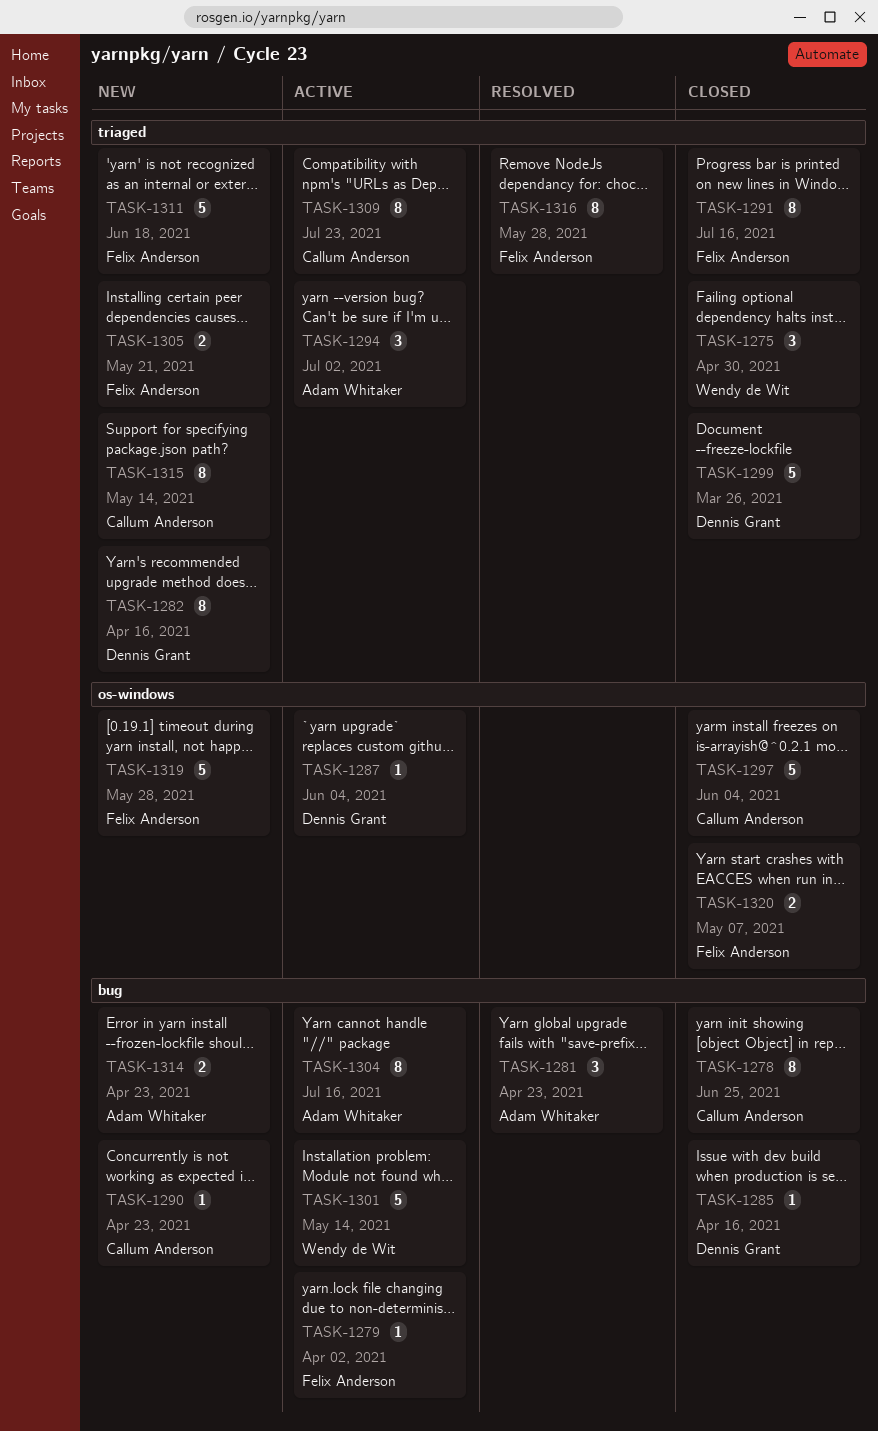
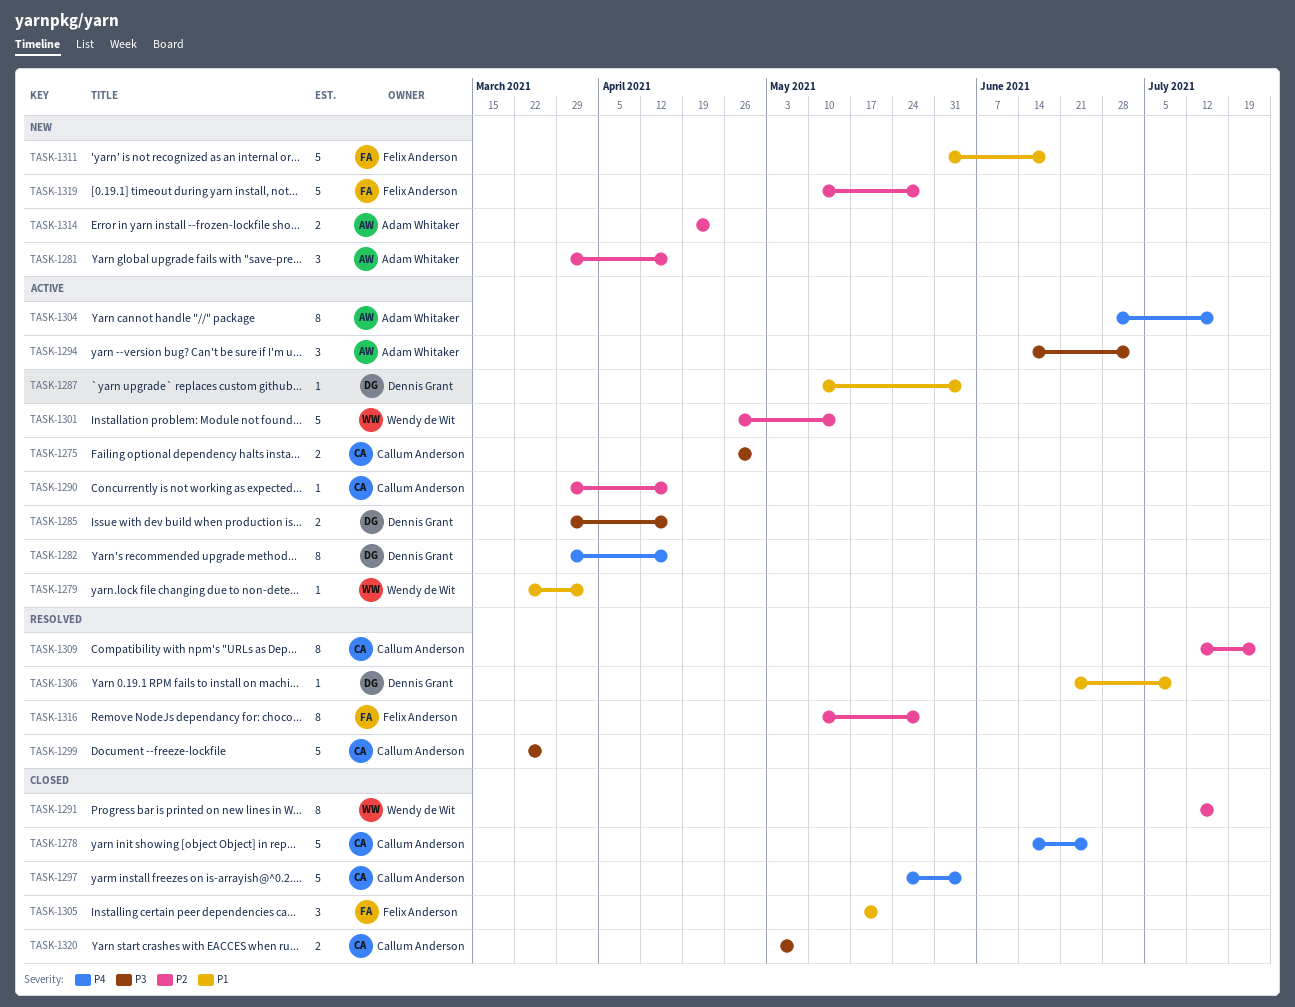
TASK-1275, status: Closed -> Active
TASK-1275, owner: Wendy de Wit -> Callum Anderson
TASK-1275, estimate: 3 -> 2
TASK-1278, estimate: 8 -> 5
TASK-1279, owner: Felix Anderson -> Wendy de Wit
TASK-1281, status: Resolved -> New
TASK-1281, due: Apr 23 -> Apr 16
TASK-1282, status: New -> Active
TASK-1285, status: Closed -> Active
TASK-1285, estimate: 1 -> 2
TASK-1290, status: New -> Active
TASK-1290, due: Apr 23 -> Apr 16
TASK-1291, owner: Felix Anderson -> Wendy de Wit
TASK-1299, status: Closed -> Resolved
TASK-1299, owner: Dennis Grant -> Callum Anderson
TASK-1305, status: New -> Closed
TASK-1305, estimate: 2 -> 3
TASK-1306: none -> present
TASK-1309, status: Active -> Resolved
TASK-1315: present -> none
TASK-1320, owner: Felix Anderson -> Callum Anderson

